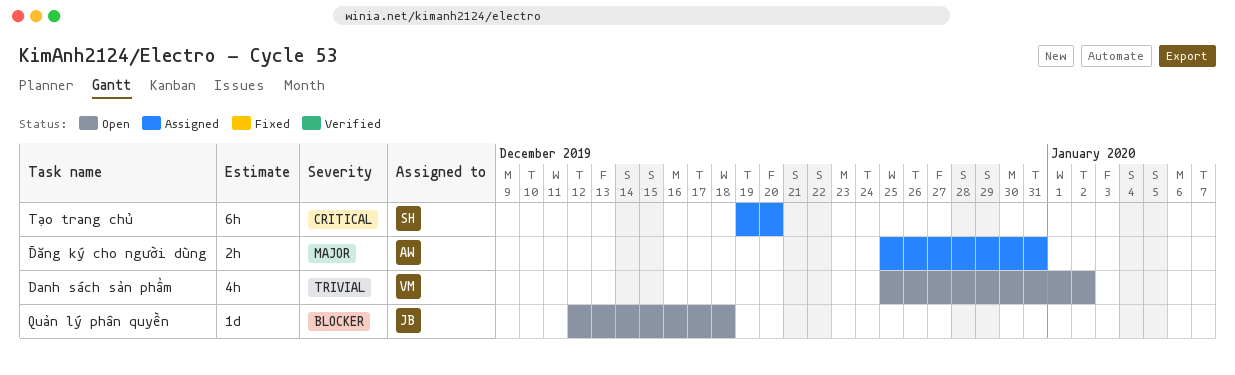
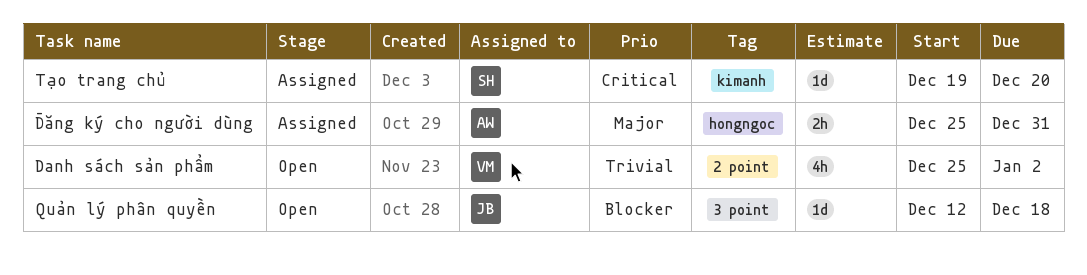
Tạo trang chủ, estimate: 6h -> 1d

